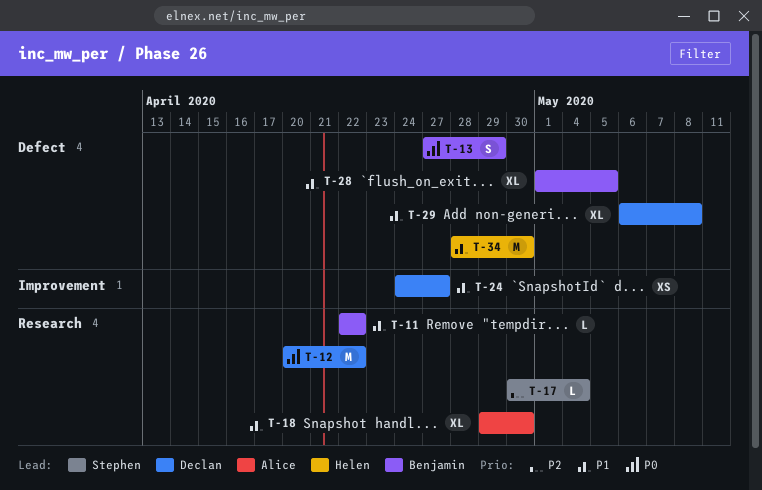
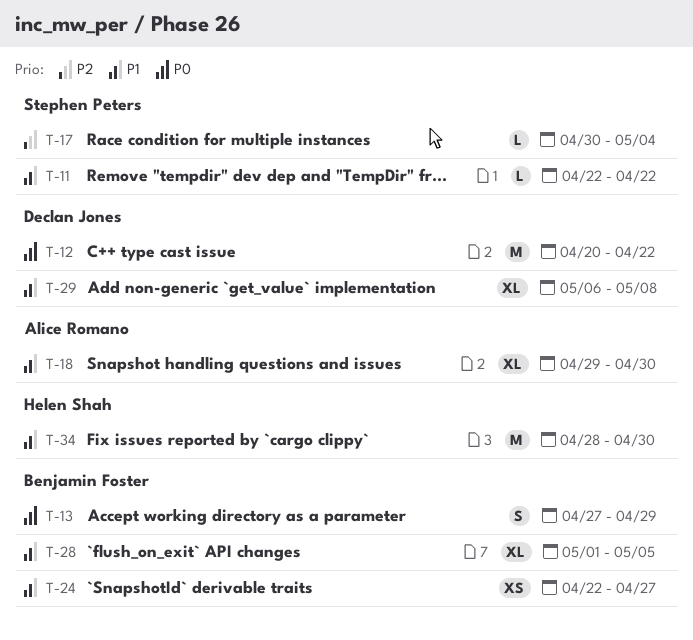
T-11, owner: Benjamin Foster -> Stephen Peters
T-24, owner: Declan Jones -> Benjamin Foster
T-24, start: Apr 24 -> Apr 22

